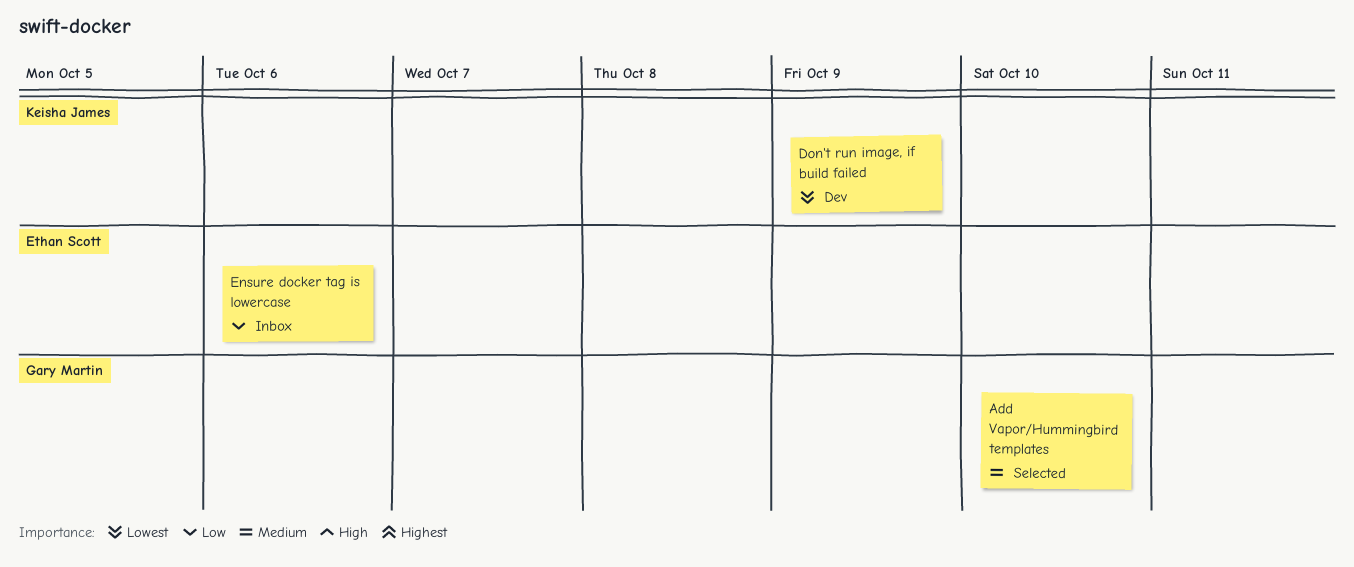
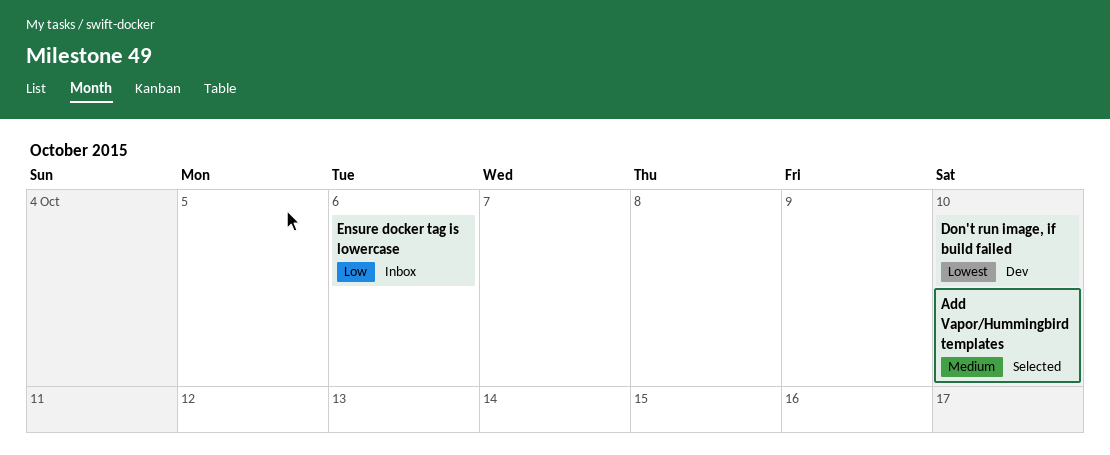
Don't run image, if build failed, due: Oct 9 -> Oct 10

